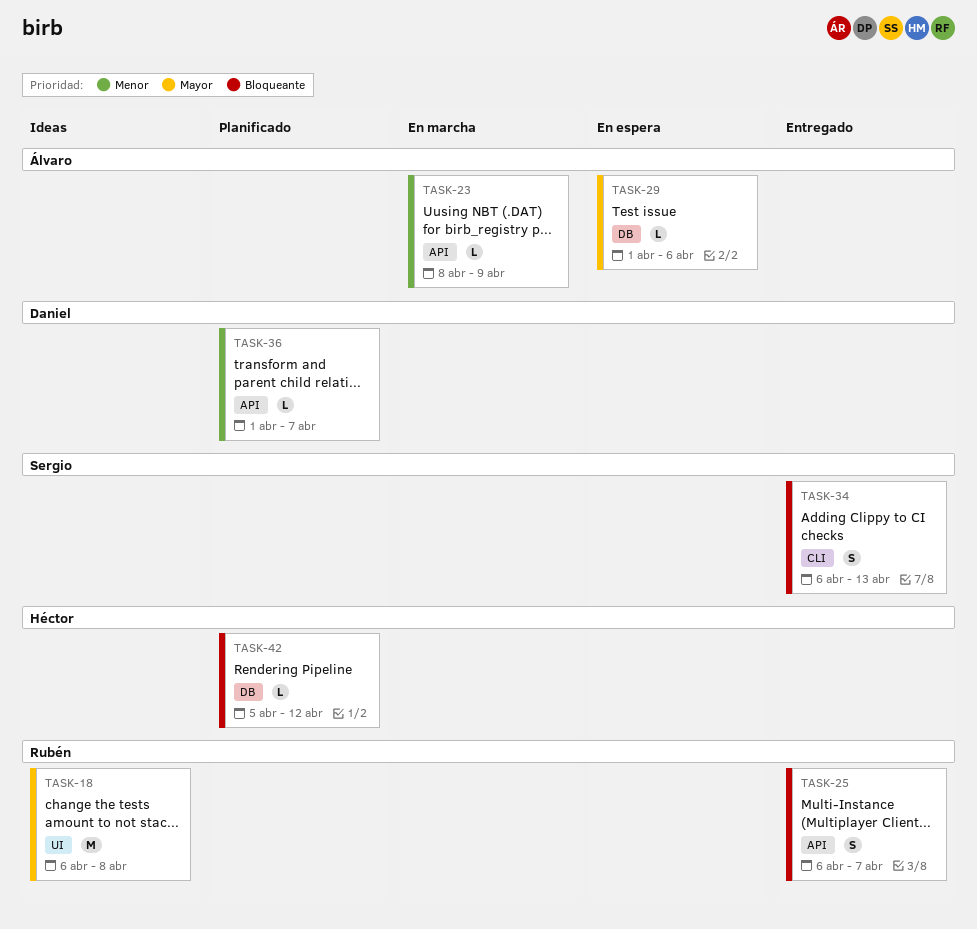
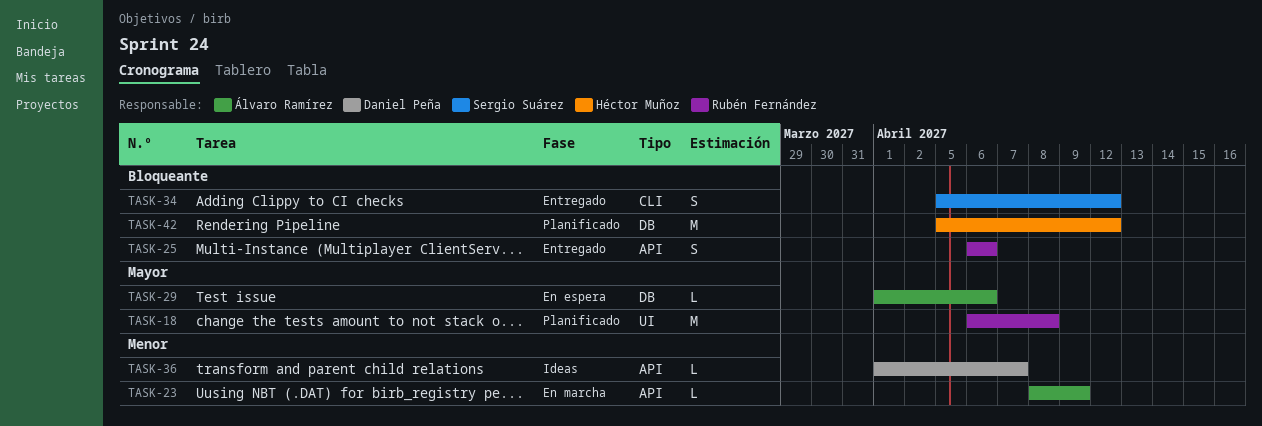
TASK-18, status: Ideas -> Planificado
TASK-25, due: Apr 7 -> Apr 6
TASK-34, start: Apr 6 -> Apr 5
TASK-34, due: Apr 13 -> Apr 12
TASK-36, status: Planificado -> Ideas
TASK-42, estimate: L -> M

